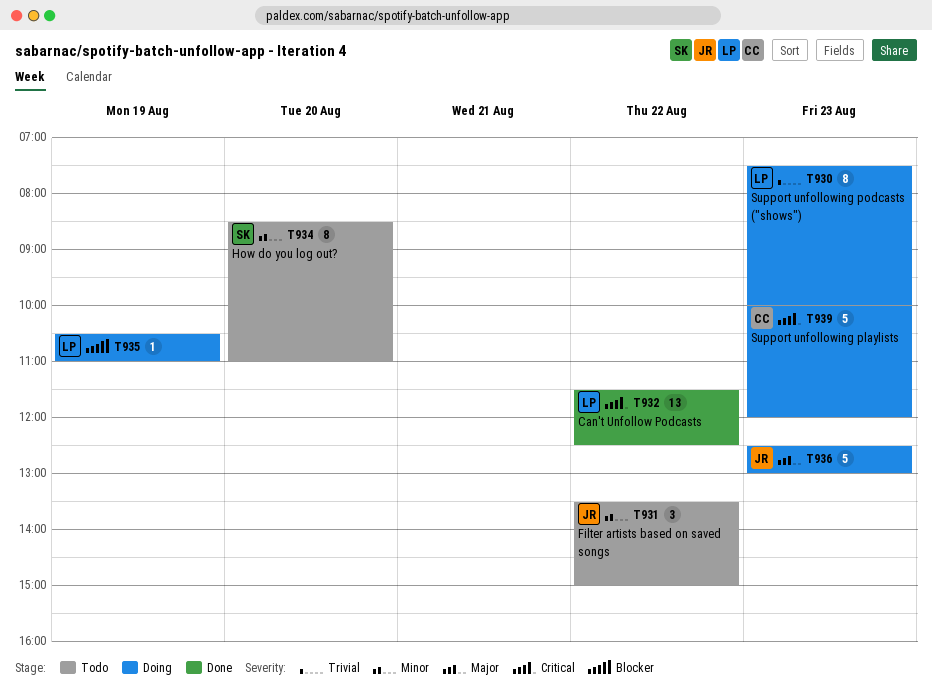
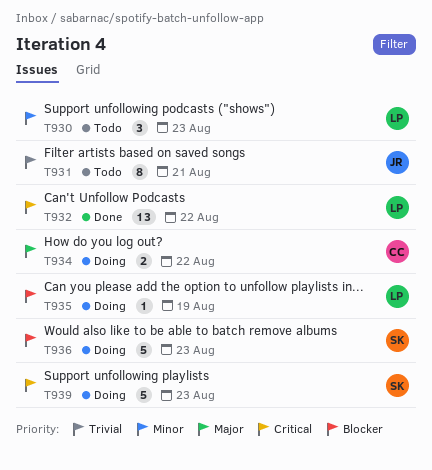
T930, status: Doing -> Todo
T930, priority: Trivial -> Minor
T930, estimate: 8 -> 3
T931, priority: Minor -> Trivial
T931, estimate: 3 -> 8
T931, day: Aug 22 -> Aug 21
T934, status: Todo -> Doing
T934, owner: SK -> CC
T934, priority: Minor -> Major
T934, estimate: 8 -> 2
T934, day: Aug 20 -> Aug 22
T936, owner: JR -> SK
T936, priority: Major -> Blocker
T939, owner: CC -> SK

